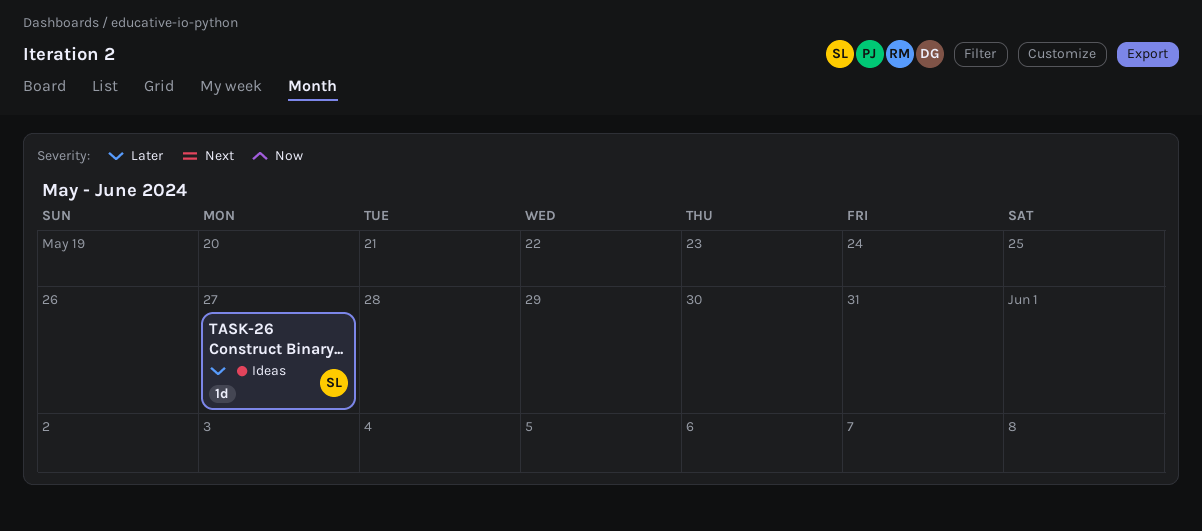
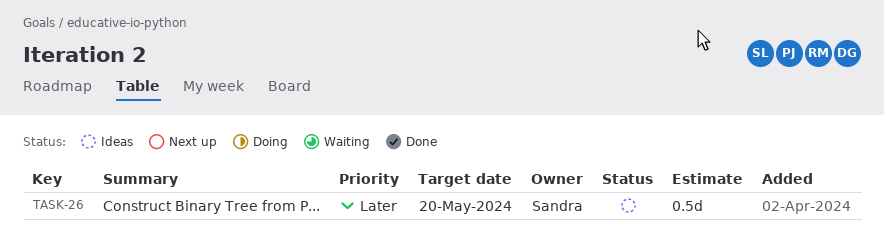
TASK-26, estimate: 1d -> 0.5d
TASK-26, due: May 27 -> May 20

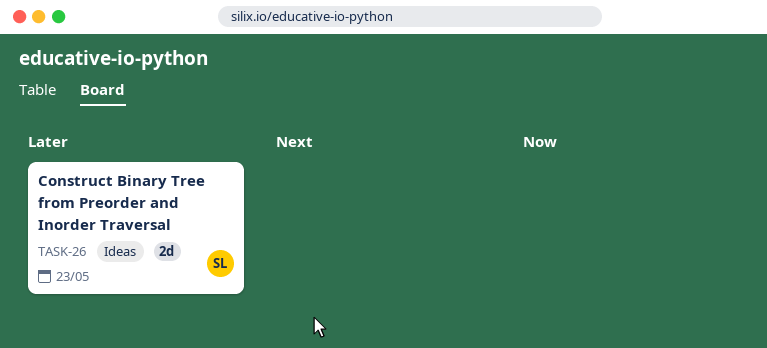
TASK-26, estimate: 0.5d -> 2d
TASK-26, due: May 20 -> May 23

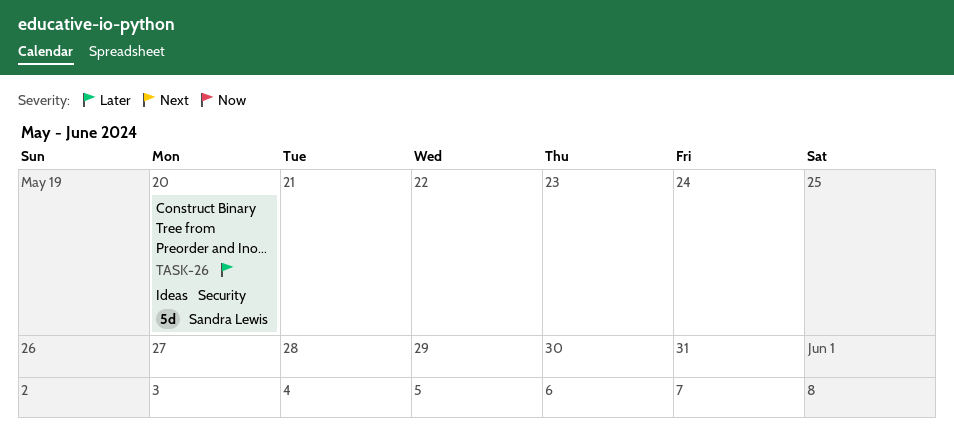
TASK-26, estimate: 2d -> 5d
TASK-26, due: May 23 -> May 20

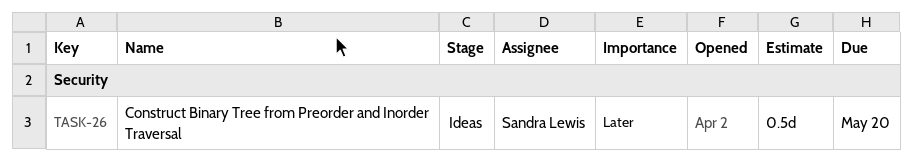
TASK-26, estimate: 5d -> 0.5d

